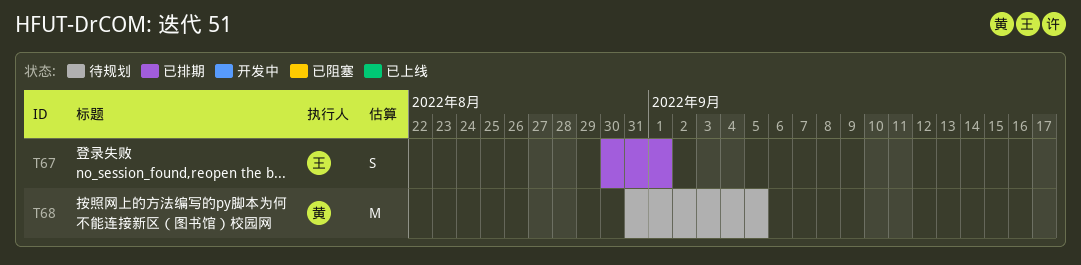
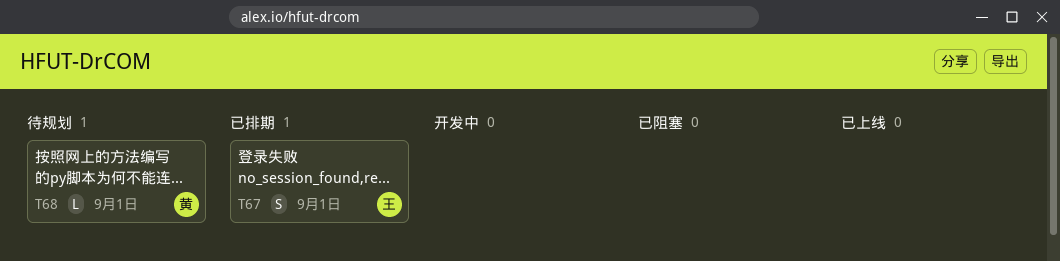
T68, estimate: M -> L
T68, due: Sep 5 -> Sep 1

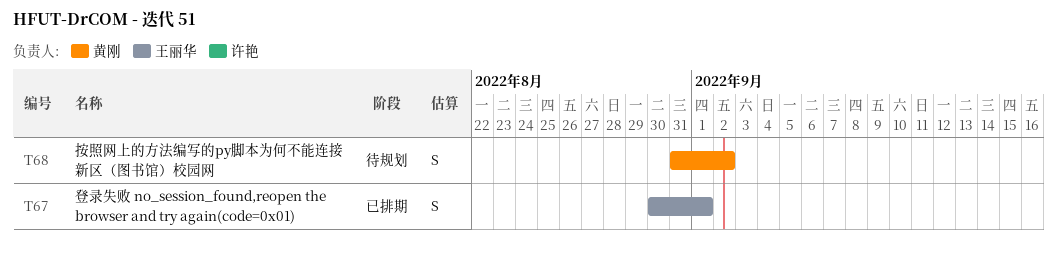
T68, estimate: L -> S
T68, due: Sep 1 -> Sep 2

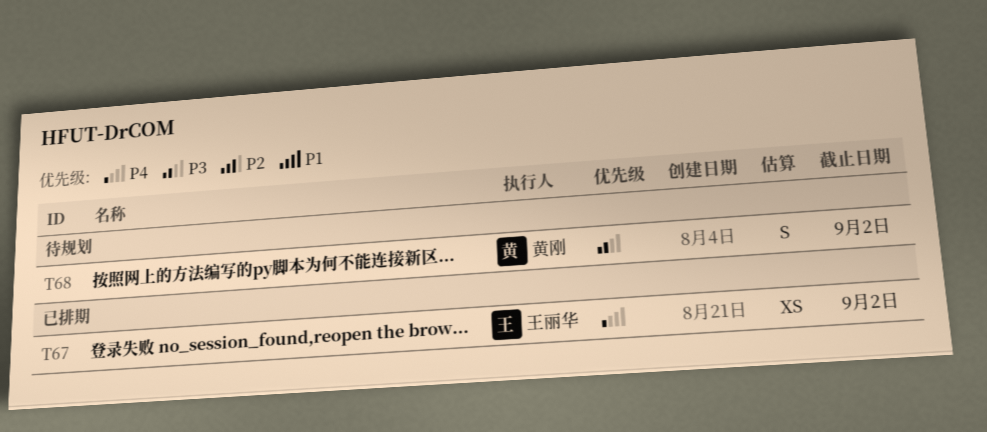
T67, estimate: S -> XS
T67, due: Sep 1 -> Sep 2

